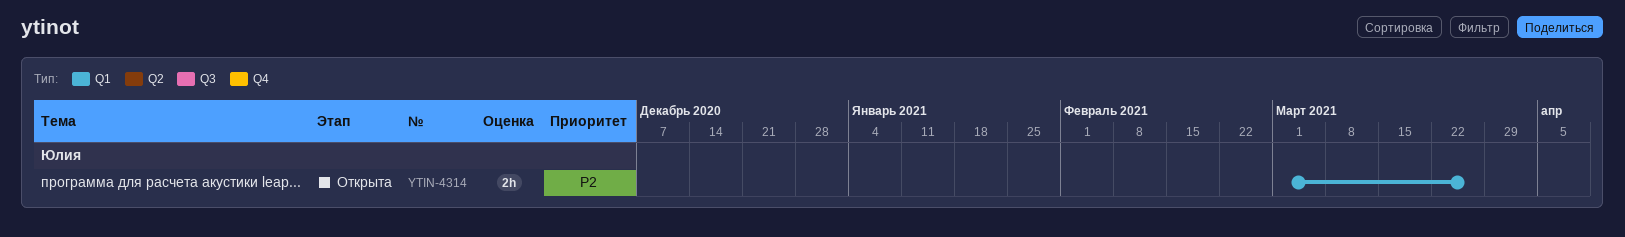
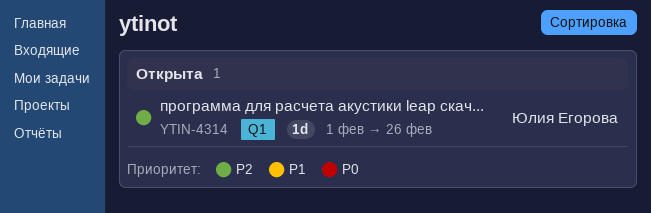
YTIN-4314, estimate: 2h -> 1d
YTIN-4314, start: Mar 1 -> Feb 1
YTIN-4314, due: Mar 26 -> Feb 26

